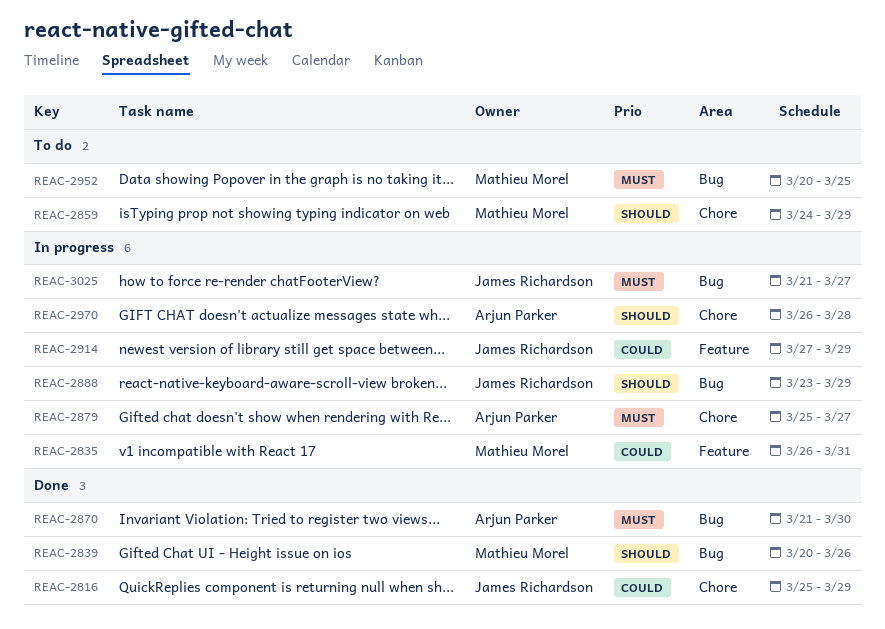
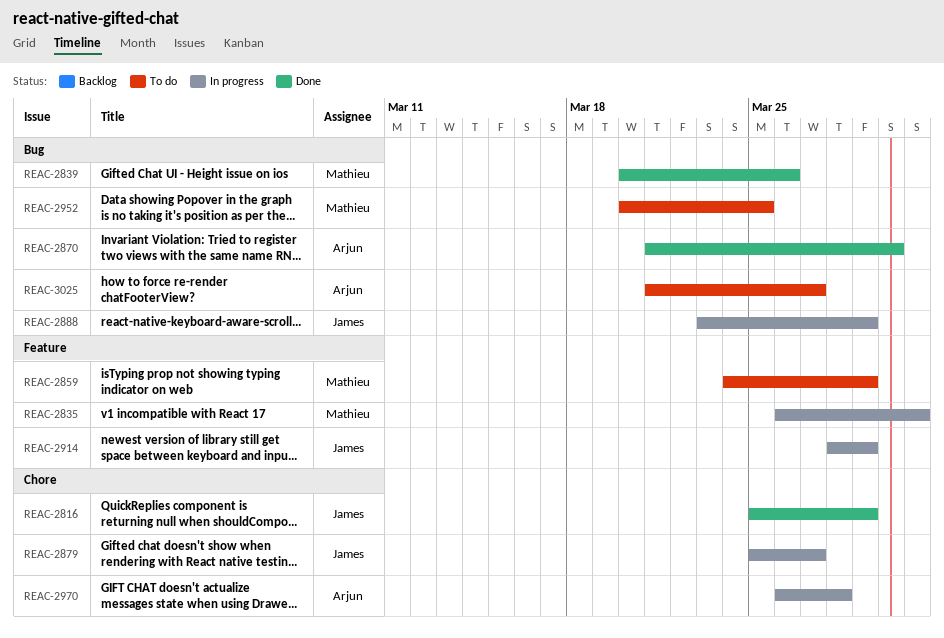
REAC-2859, label: Chore -> Feature
REAC-2879, owner: Arjun Parker -> James Richardson
REAC-2914, start: Mar 27 -> Mar 28
REAC-3025, status: In progress -> To do
REAC-3025, owner: James Richardson -> Arjun Parker

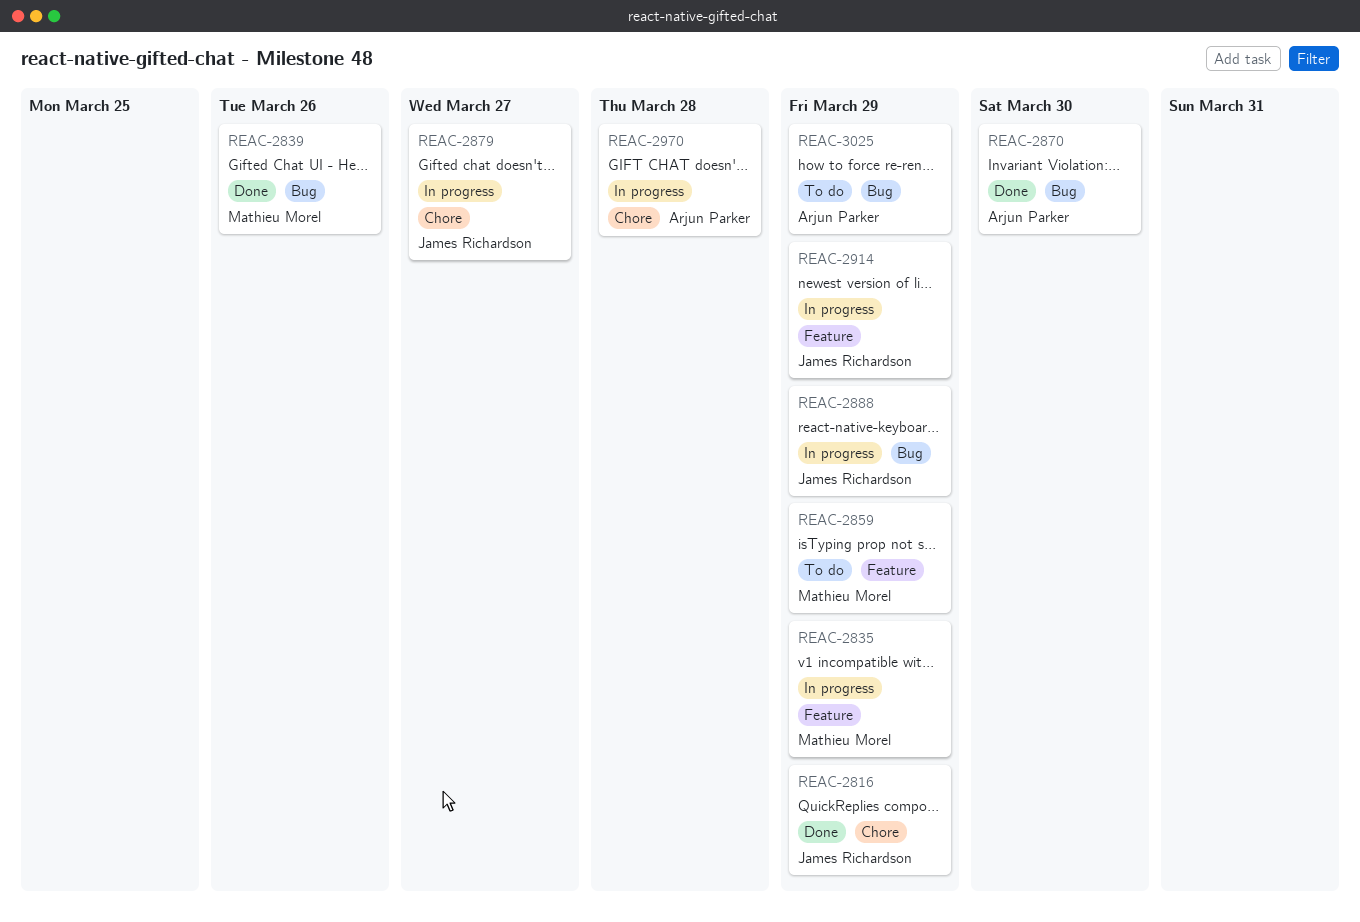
REAC-2835, due: Mar 31 -> Mar 29
REAC-2952: present -> none
REAC-3025, due: Mar 27 -> Mar 29

